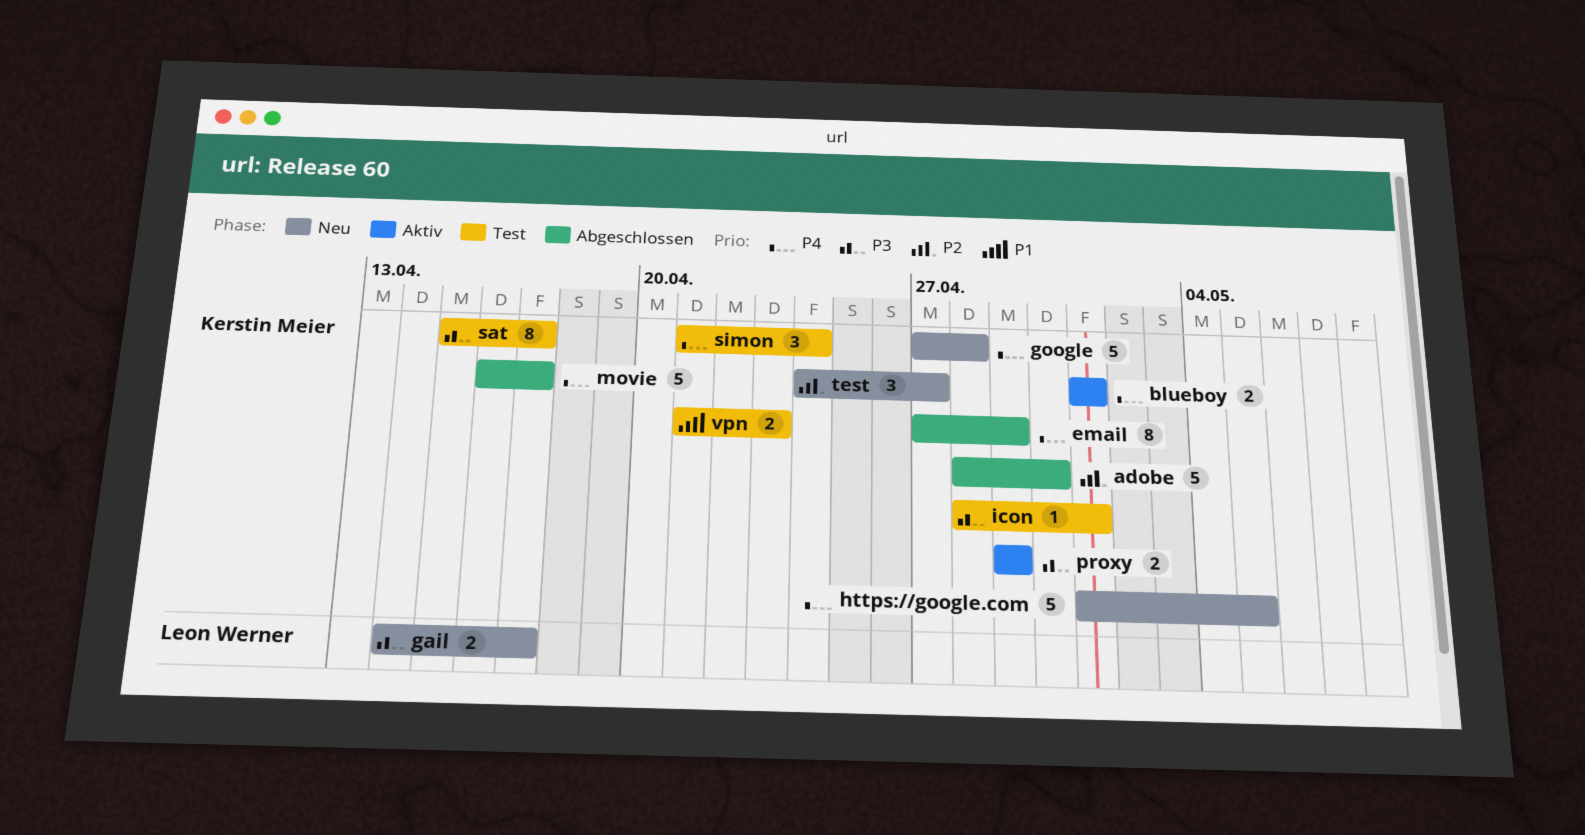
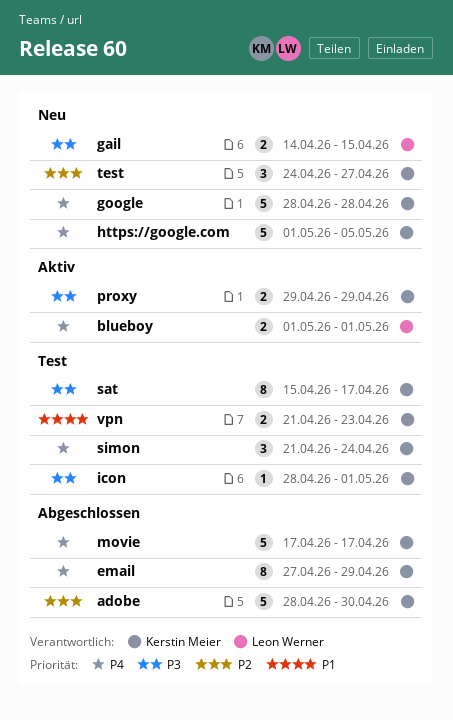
blueboy, owner: Kerstin Meier -> Leon Werner
gail, due: Apr 17 -> Apr 15
google, start: Apr 27 -> Apr 28
movie, start: Apr 16 -> Apr 17

